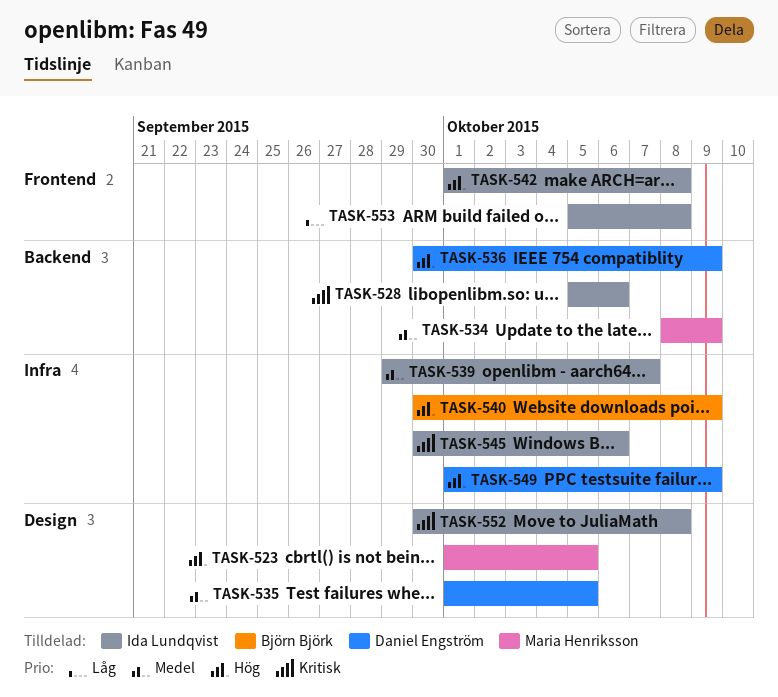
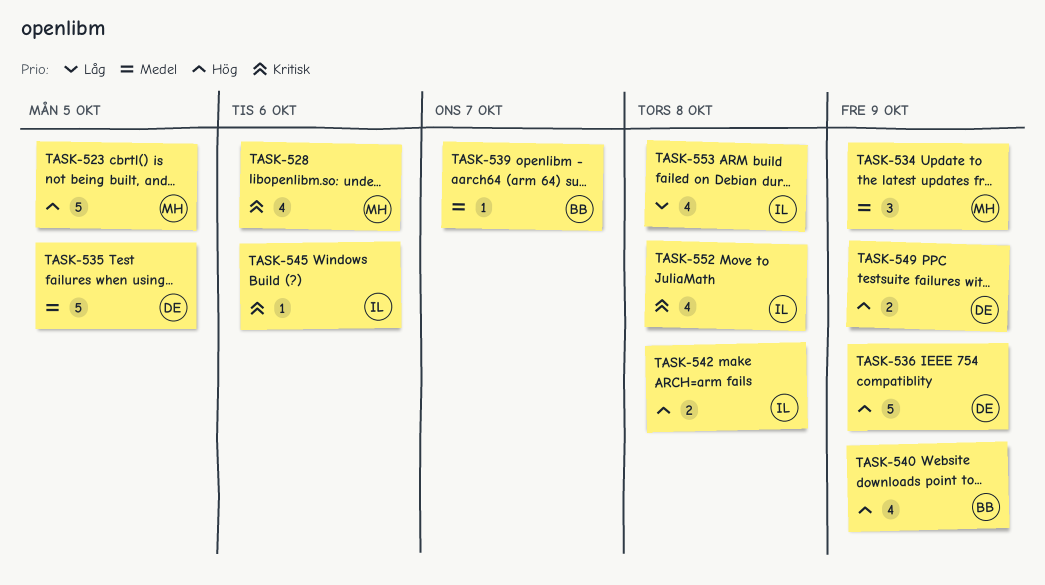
TASK-528, owner: Ida Lundqvist -> Maria Henriksson
TASK-539, owner: Ida Lundqvist -> Björn Björk

